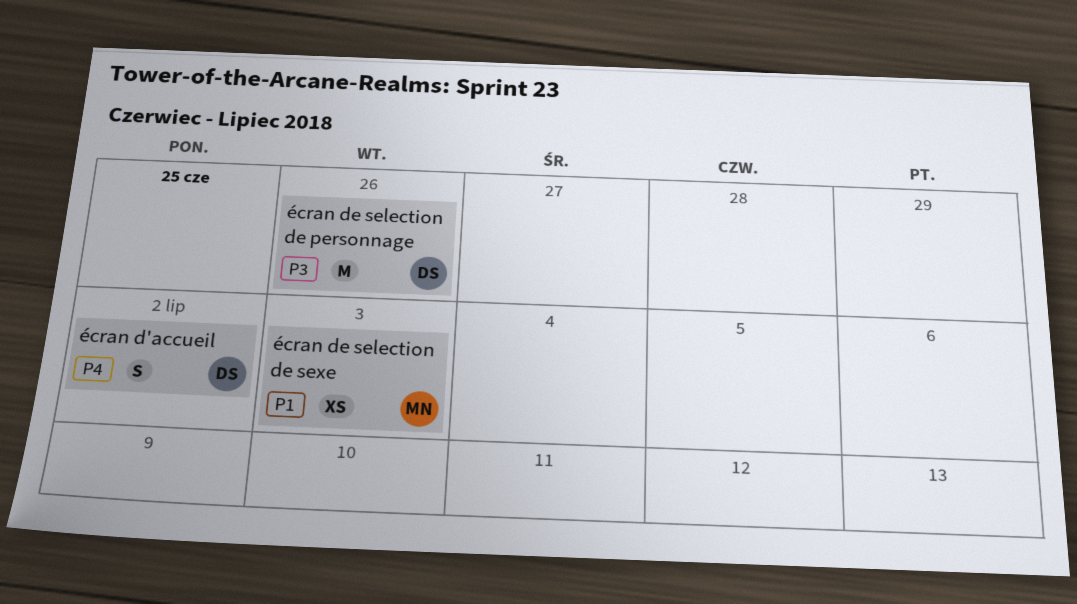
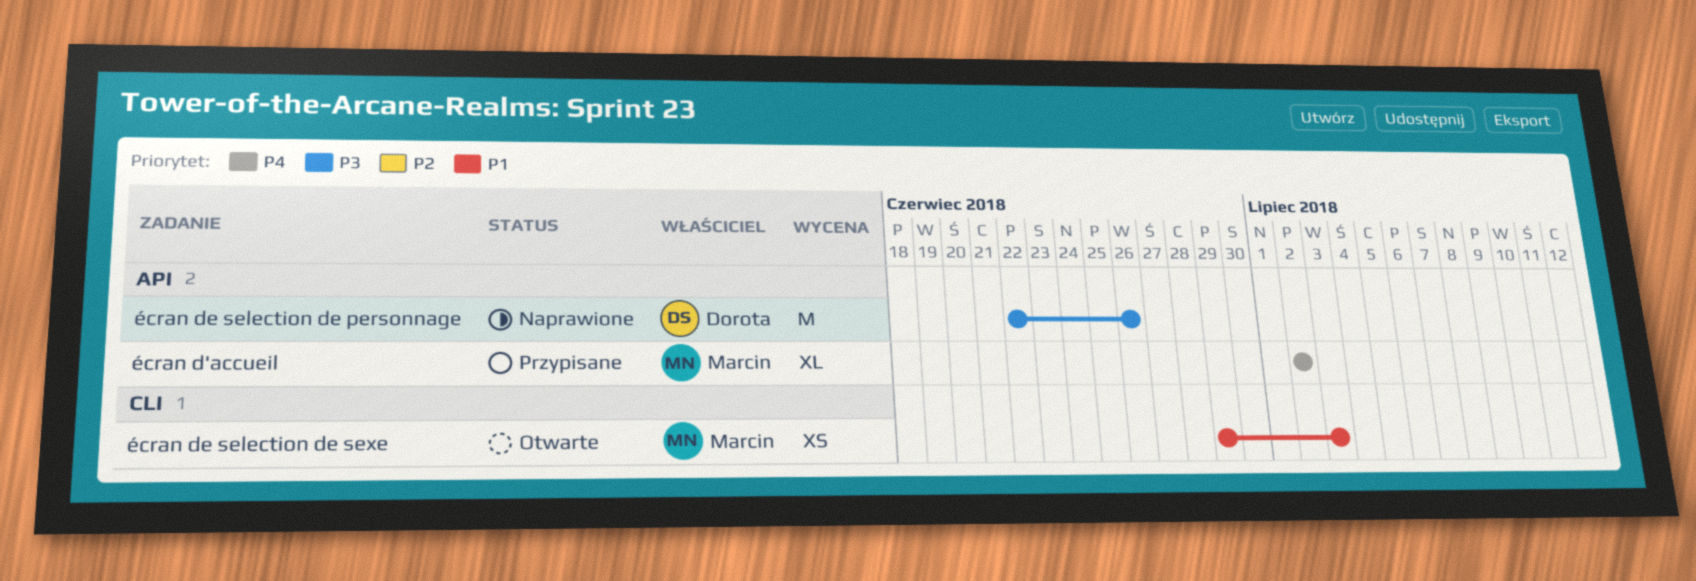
écran d'accueil, owner: Dorota -> Marcin
écran d'accueil, estimate: S -> XL

